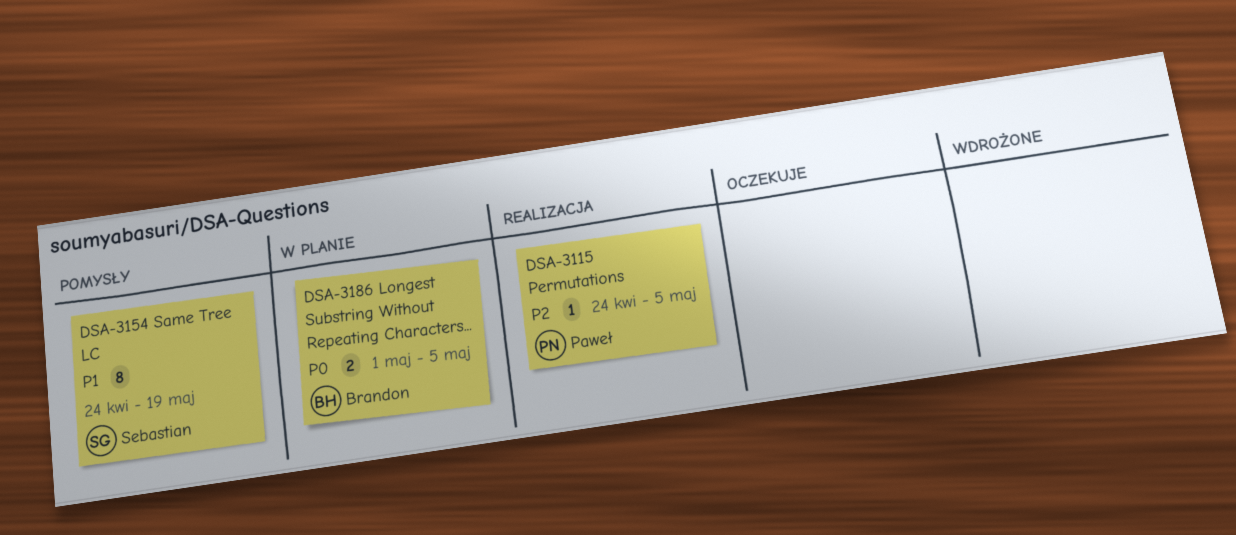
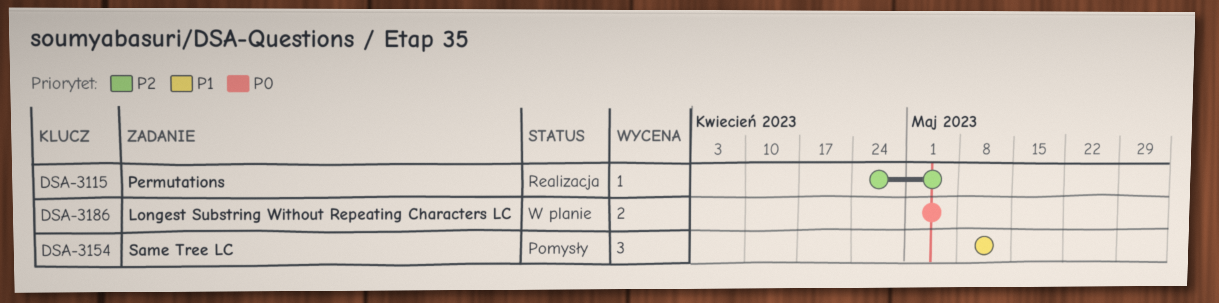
DSA-3154, estimate: 8 -> 3
DSA-3154, start: Apr 24 -> May 8
DSA-3154, due: May 19 -> May 12

